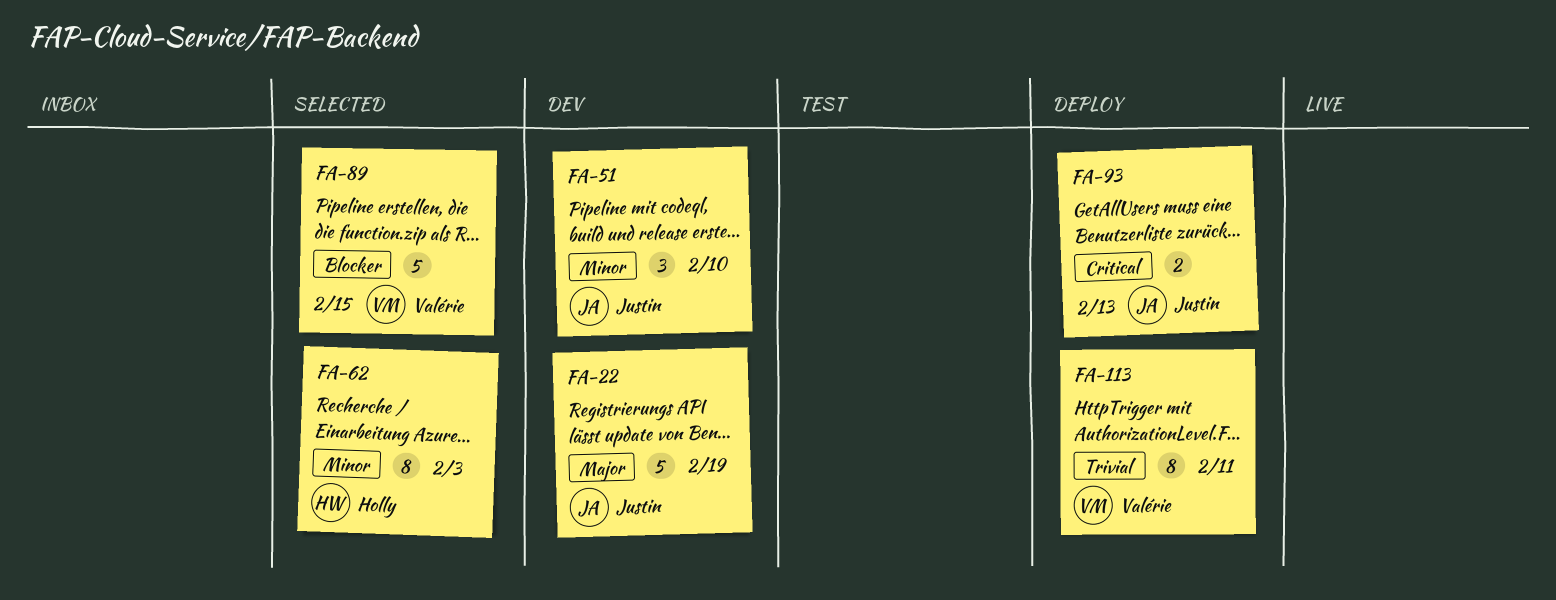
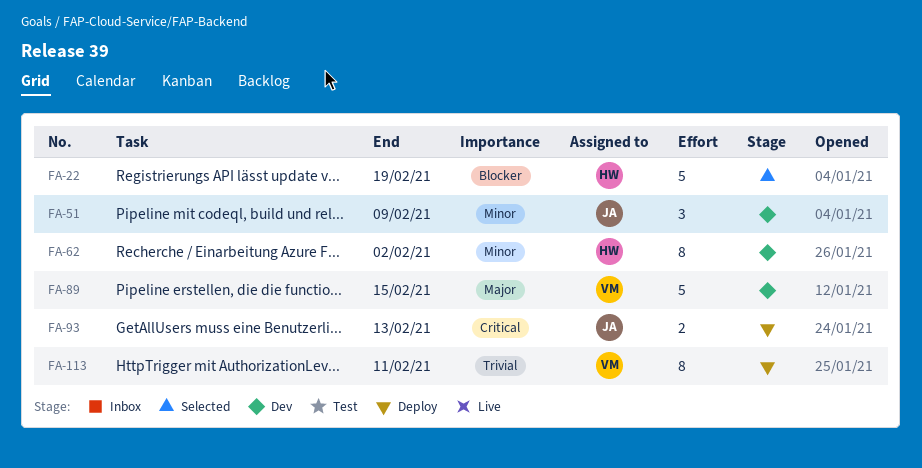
FA-22, status: Dev -> Selected
FA-22, owner: Justin -> Holly
FA-22, priority: Major -> Blocker
FA-51, due: Feb 10 -> Feb 9
FA-62, status: Selected -> Dev
FA-62, due: Feb 3 -> Feb 2
FA-89, status: Selected -> Dev
FA-89, priority: Blocker -> Major

